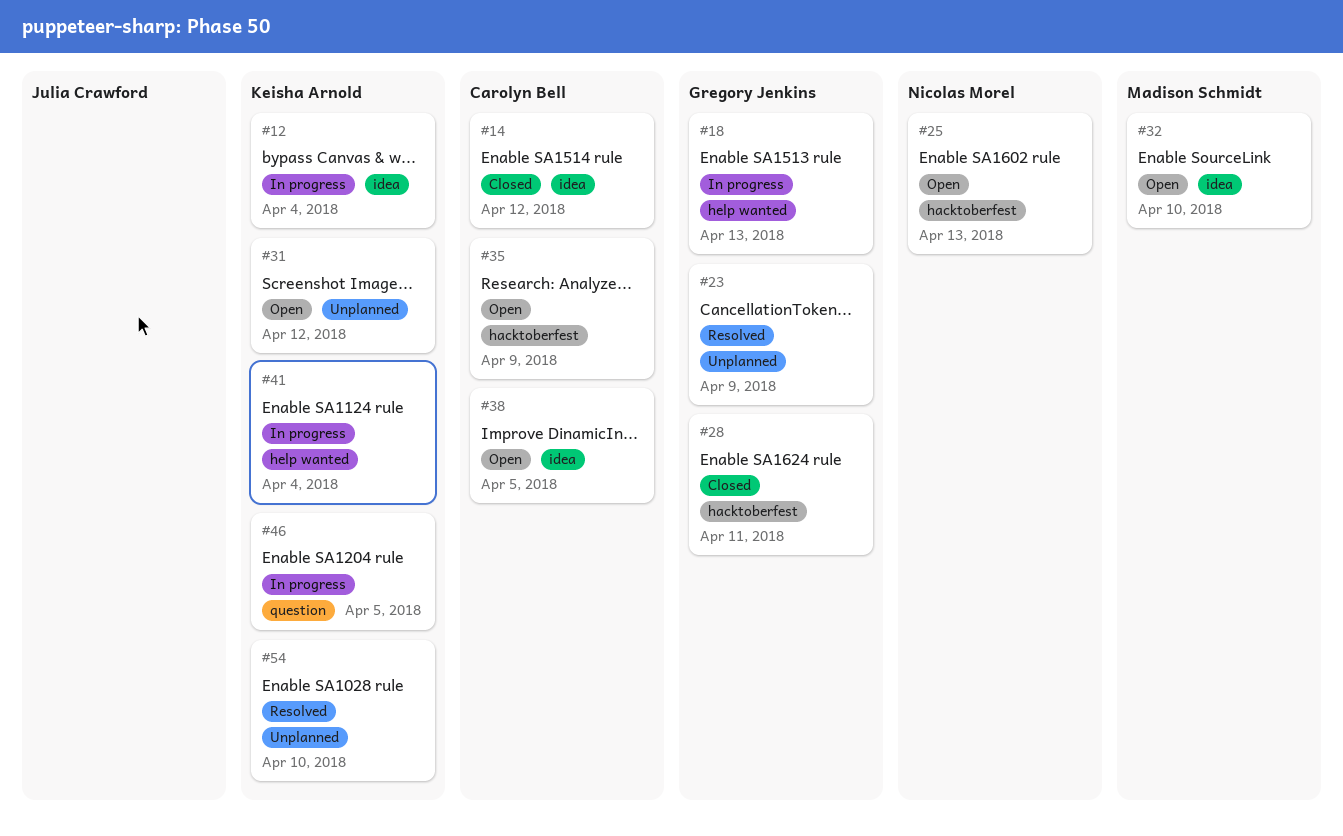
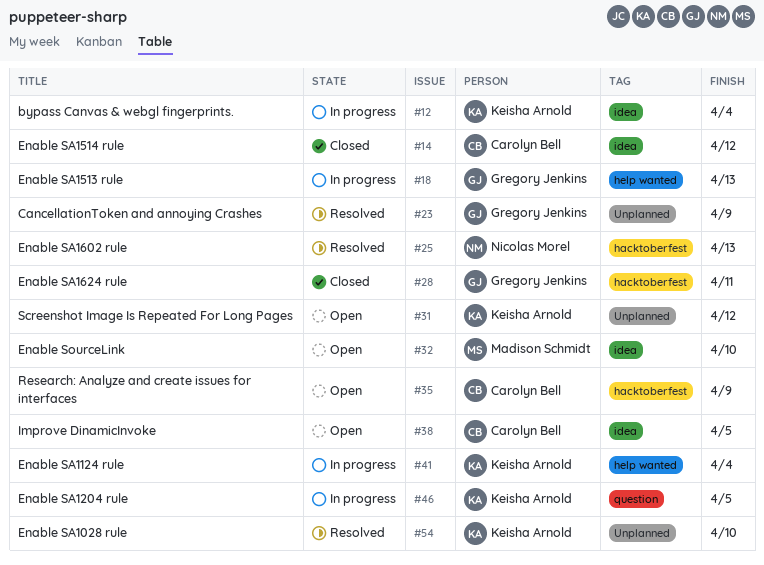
#25, status: Open -> Resolved

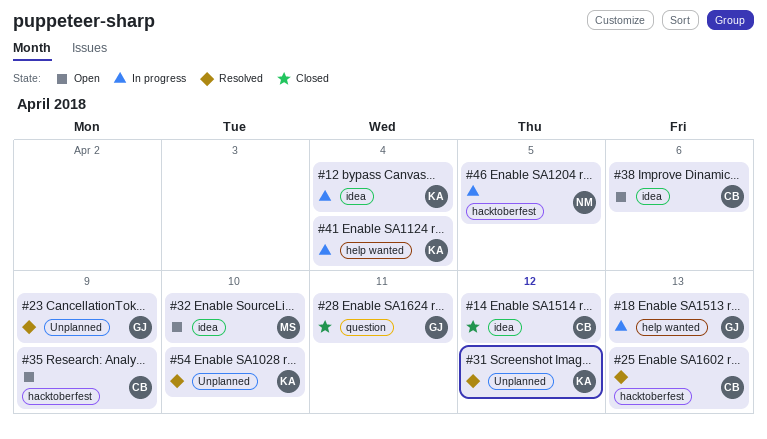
#25, owner: Nicolas Morel -> Carolyn Bell
#28, label: hacktoberfest -> question
#31, status: Open -> Resolved
#38, due: Apr 5 -> Apr 6
#46, owner: Keisha Arnold -> Nicolas Morel
#46, label: question -> hacktoberfest

